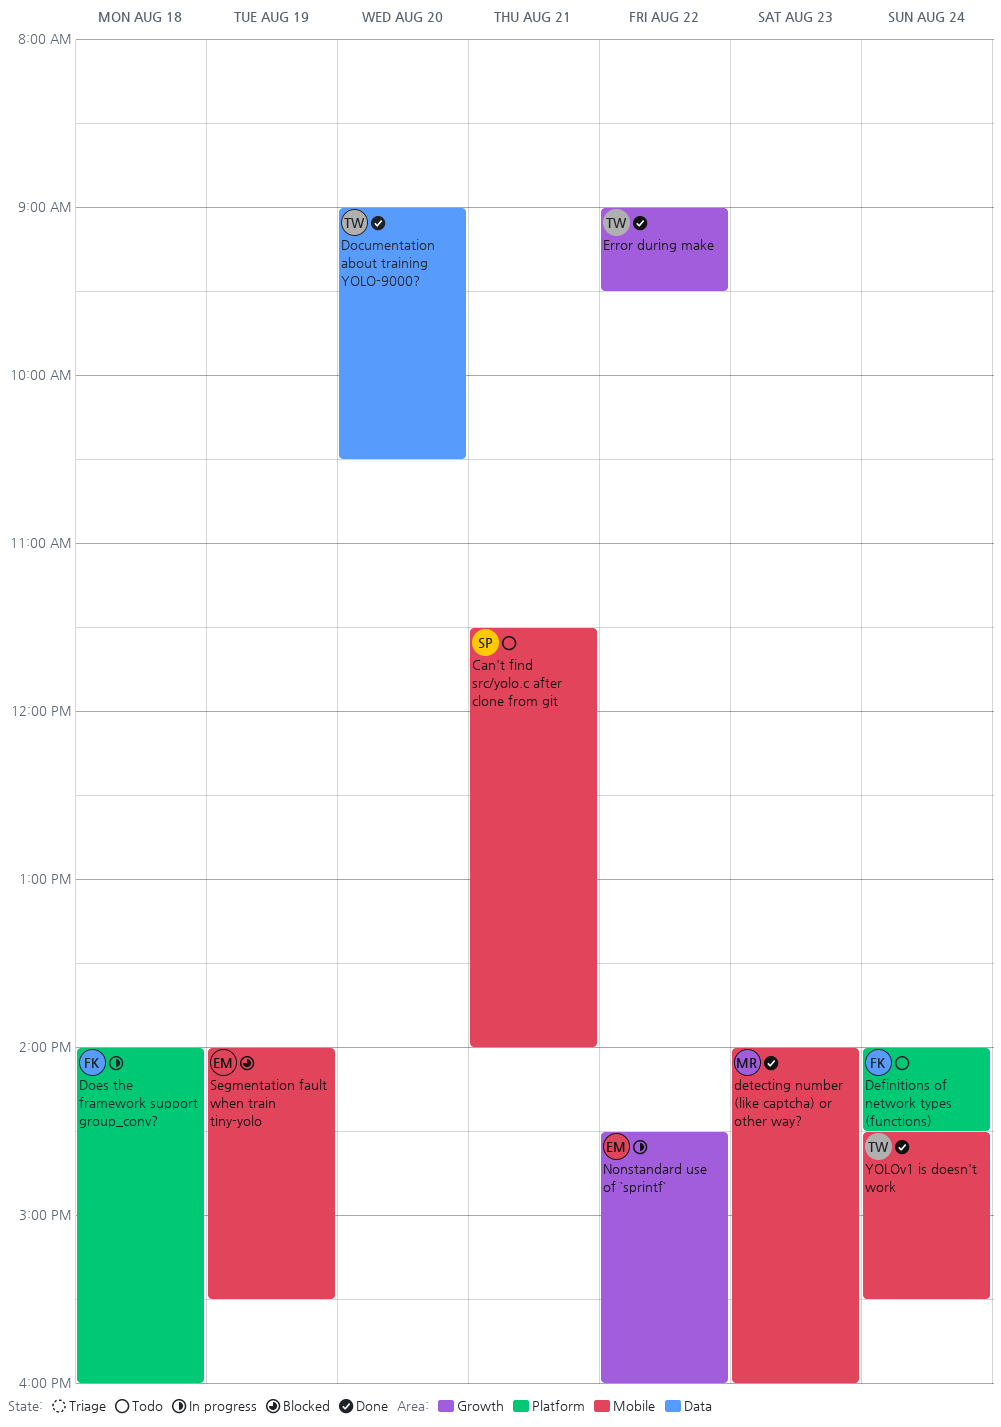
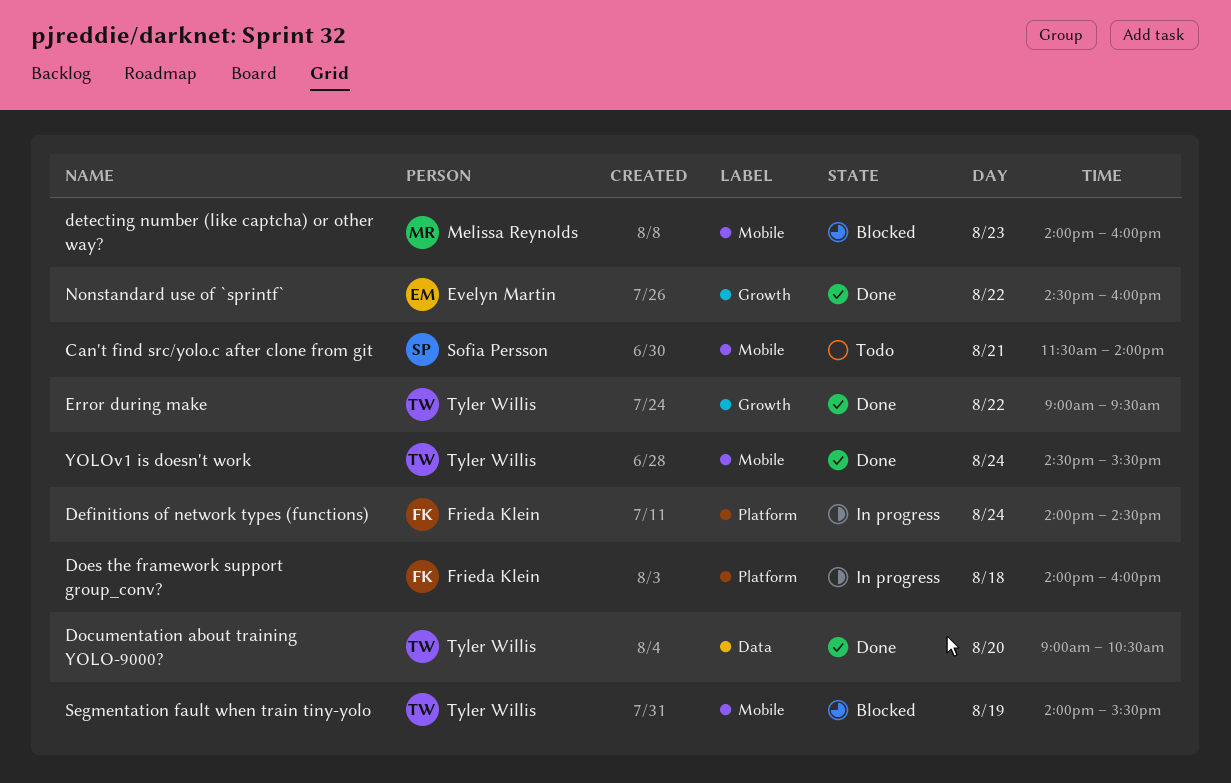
Definitions of network types (functions), status: Todo -> In progress
detecting number (like captcha) or other way?, status: Done -> Blocked
Nonstandard use of `sprintf`, status: In progress -> Done
Segmentation fault when train tiny-yolo, owner: Evelyn Martin -> Tyler Willis

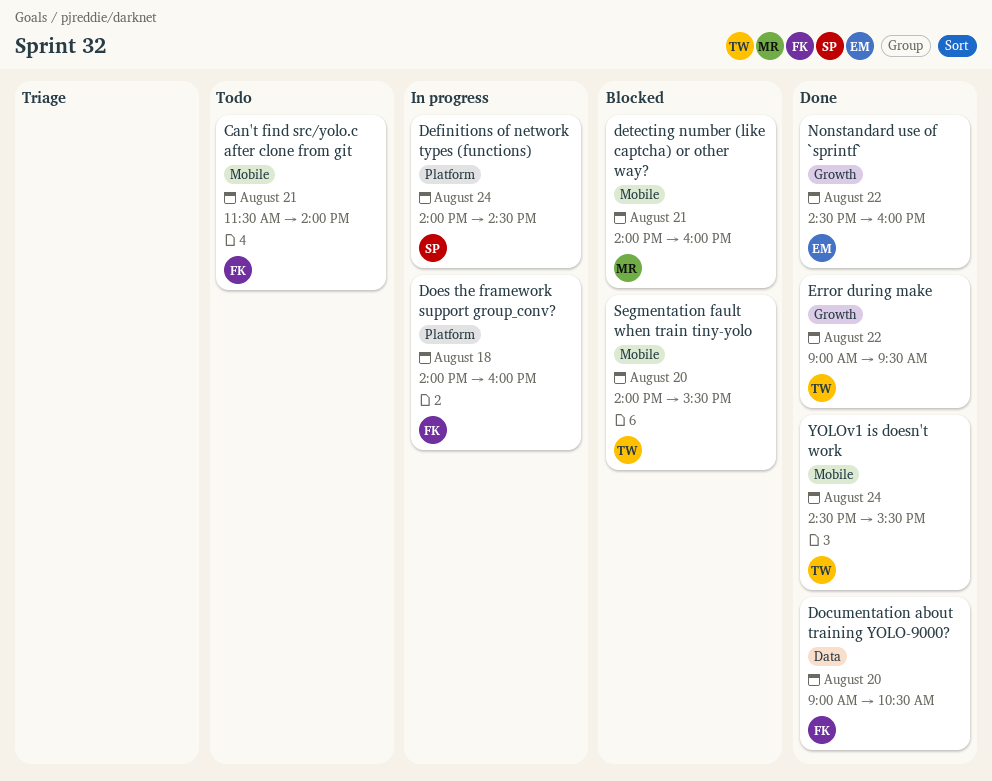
Can't find src/yolo.c after clone from git, owner: Sofia Persson -> Frieda Klein
Definitions of network types (functions), owner: Frieda Klein -> Sofia Persson
detecting number (like captcha) or other way?, day: Aug 23 -> Aug 21
Documentation about training YOLO-9000?, owner: Tyler Willis -> Frieda Klein
Segmentation fault when train tiny-yolo, day: Aug 19 -> Aug 20

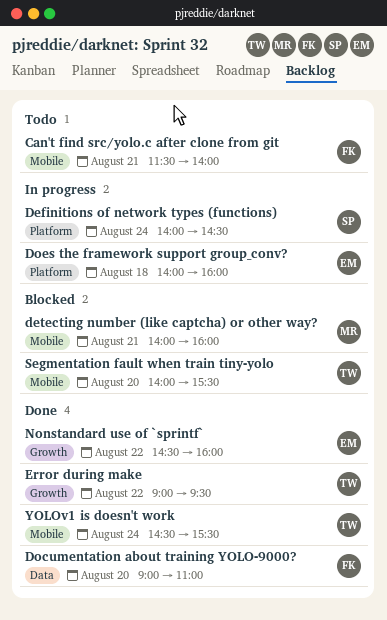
Documentation about training YOLO-9000?, ends: 10:30 -> 11:00
Does the framework support group_conv?, owner: FK -> EM

